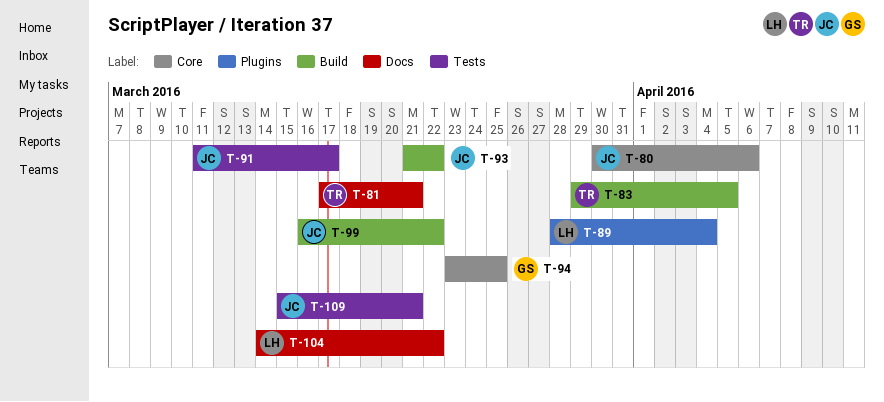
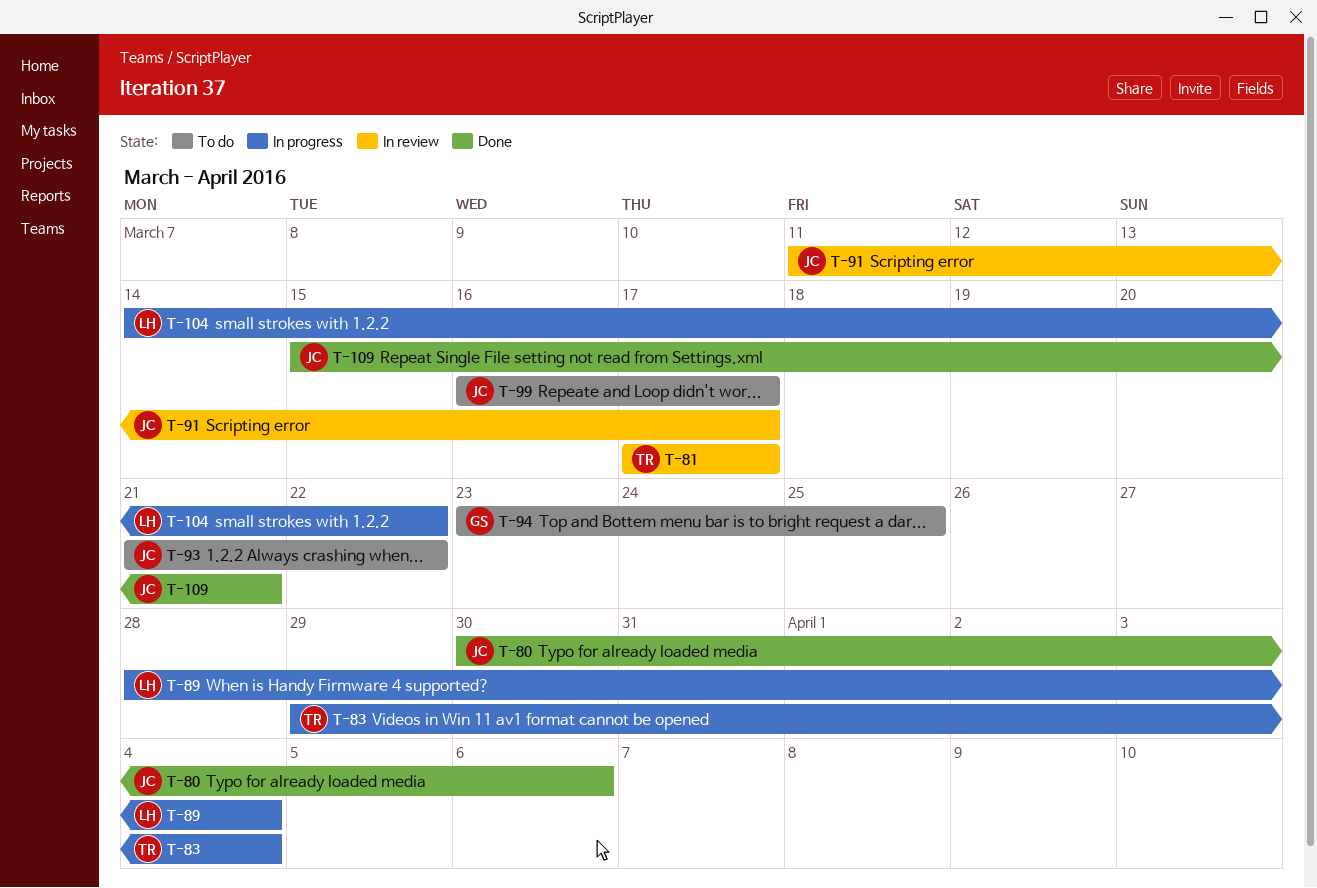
T-81, due: Mar 21 -> Mar 17
T-83, due: Apr 5 -> Apr 4
T-99, due: Mar 22 -> Mar 17

